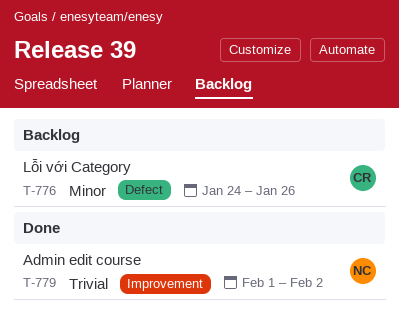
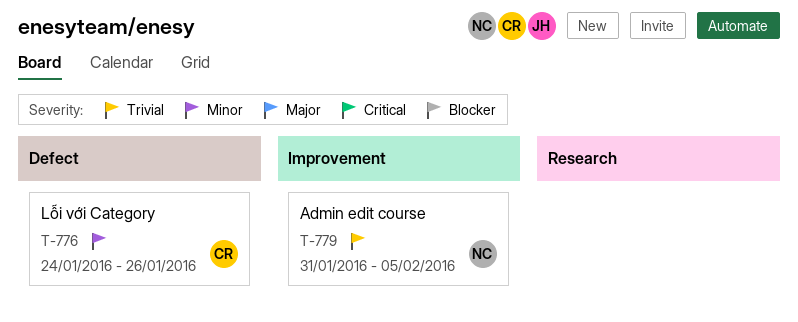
T-779, start: Feb 1 -> Jan 31
T-779, due: Feb 2 -> Feb 5

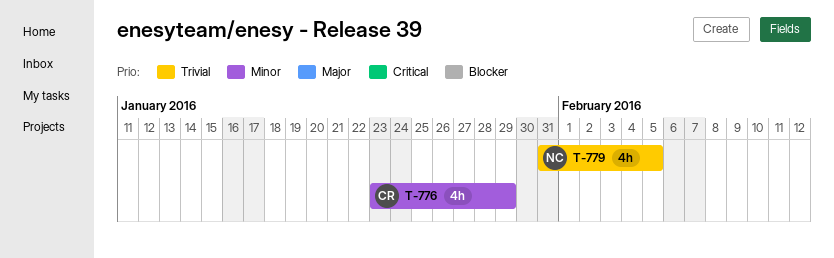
T-776, start: Jan 24 -> Jan 23
T-776, due: Jan 26 -> Jan 29

